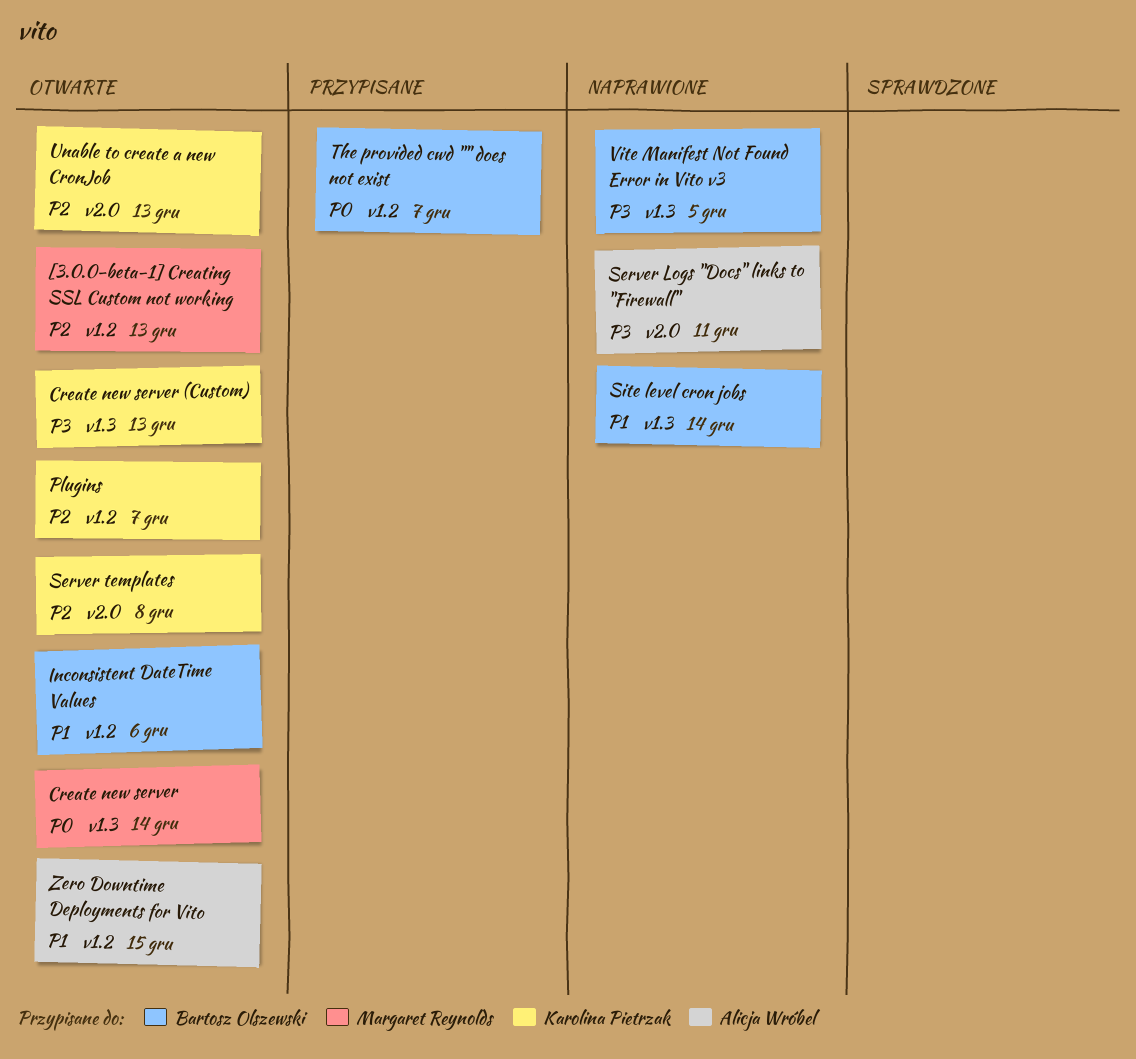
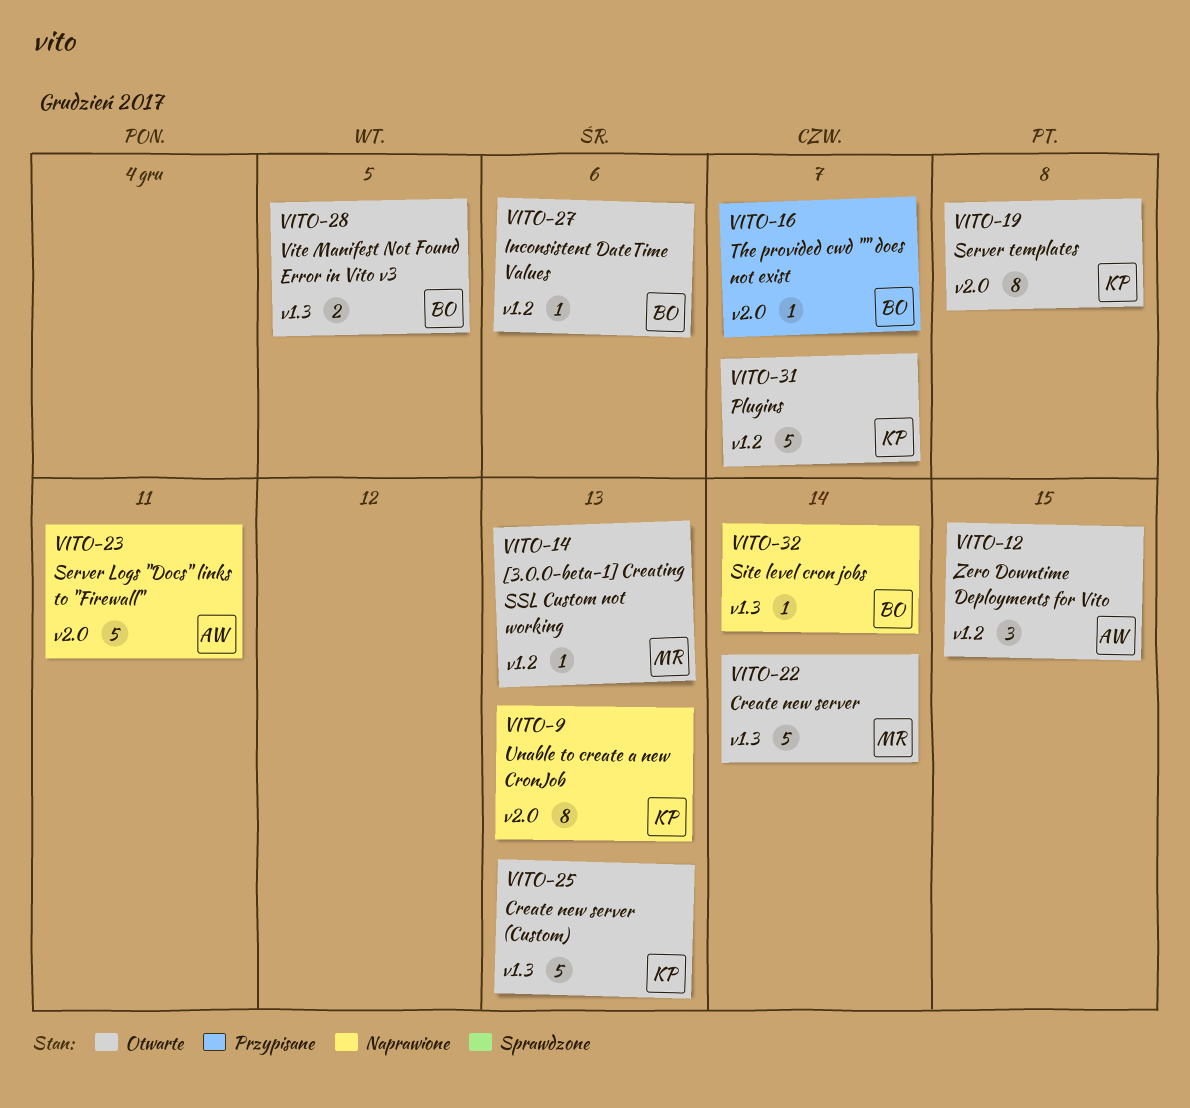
The provided cwd "" does not exist, label: v1.2 -> v2.0
Unable to create a new CronJob, status: Otwarte -> Naprawione
Vite Manifest Not Found Error in Vito v3, status: Naprawione -> Otwarte

